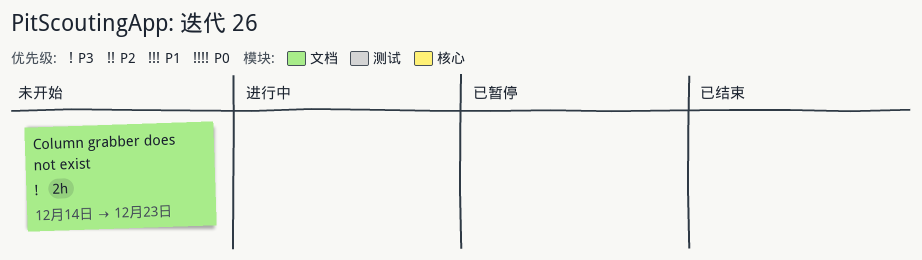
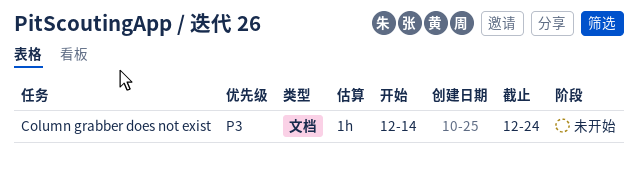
Column grabber does not exist, estimate: 2h -> 1h
Column grabber does not exist, due: Dec 23 -> Dec 24

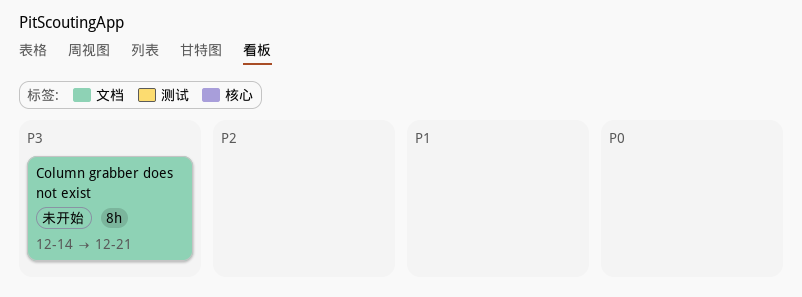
Column grabber does not exist, estimate: 1h -> 8h
Column grabber does not exist, due: Dec 24 -> Dec 21

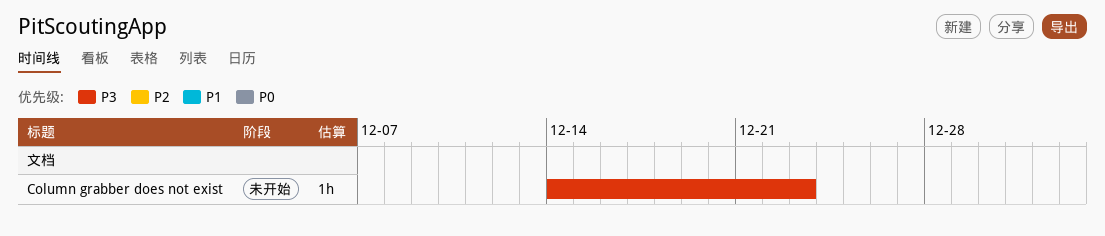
Column grabber does not exist, estimate: 8h -> 1h
Column grabber does not exist, due: Dec 21 -> Dec 23

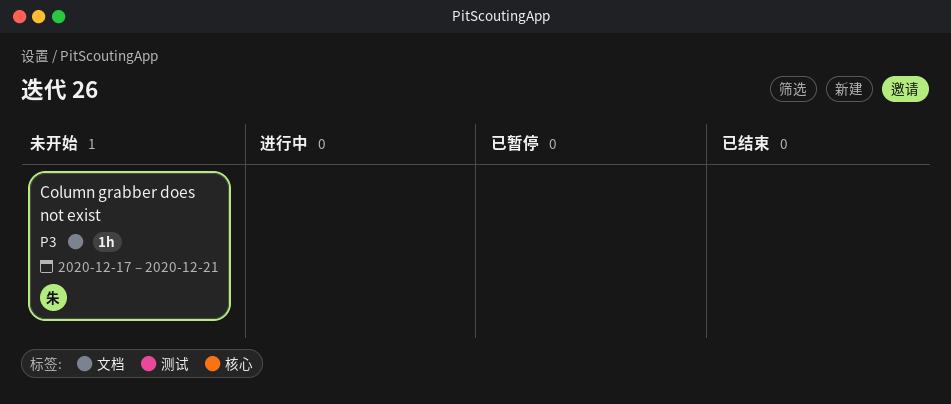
Column grabber does not exist, start: Dec 14 -> Dec 17
Column grabber does not exist, due: Dec 23 -> Dec 21

